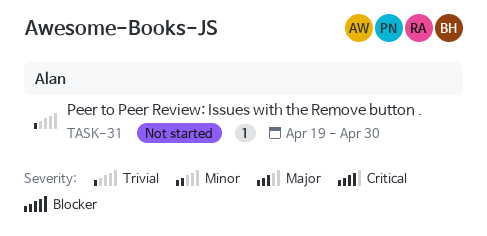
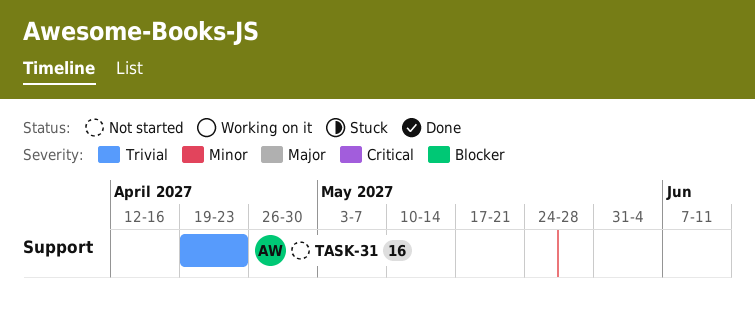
TASK-31, estimate: 1 -> 16
TASK-31, due: Apr 30 -> Apr 23

